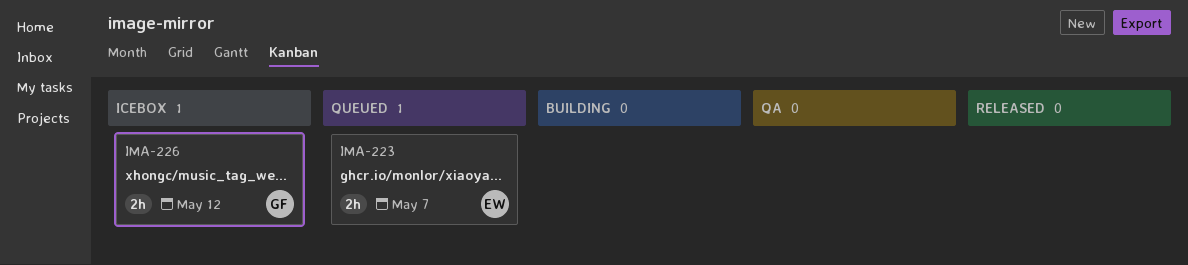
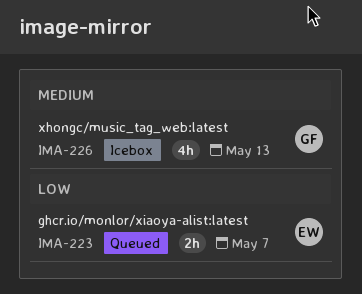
IMA-226, estimate: 2h -> 4h
IMA-226, due: May 12 -> May 13

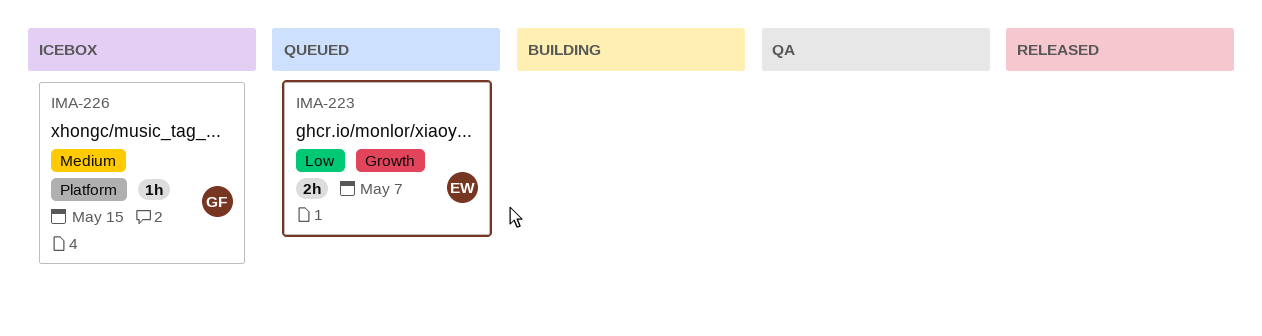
IMA-226, estimate: 4h -> 1h
IMA-226, due: May 13 -> May 15

